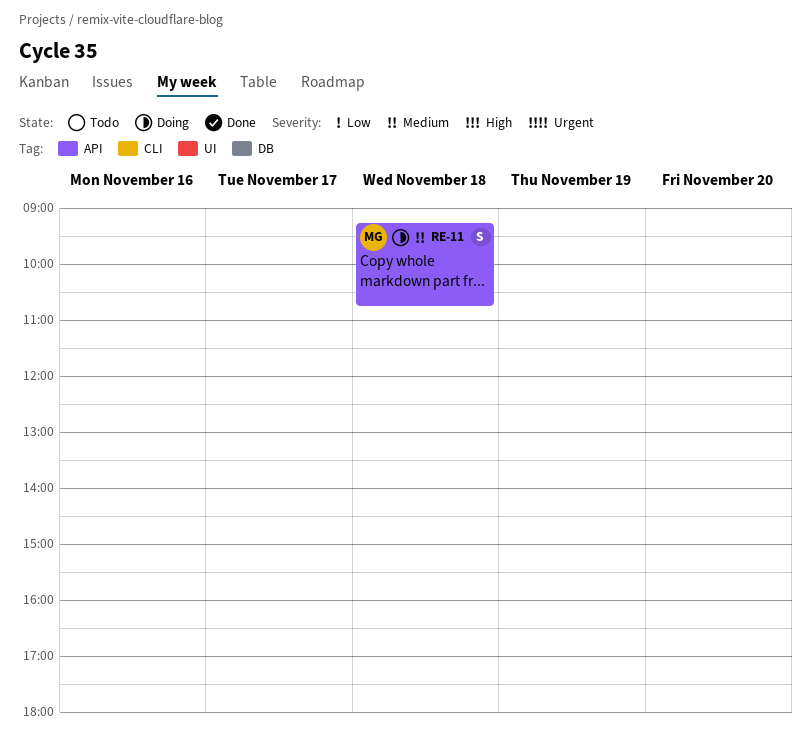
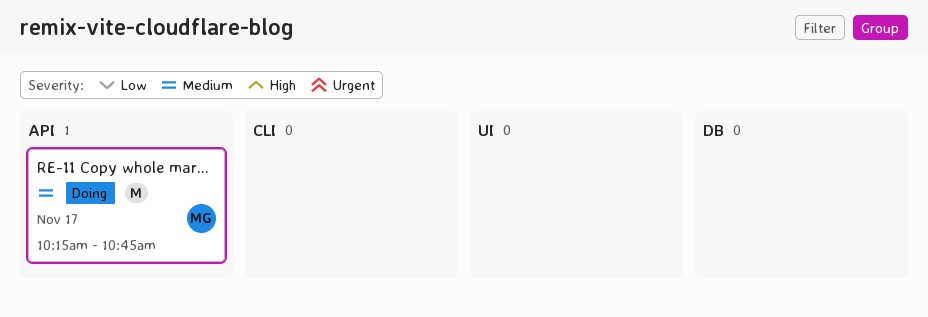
RE-11, estimate: S -> M
RE-11, day: Nov 18 -> Nov 17
RE-11, begins: 09:15 -> 10:15

